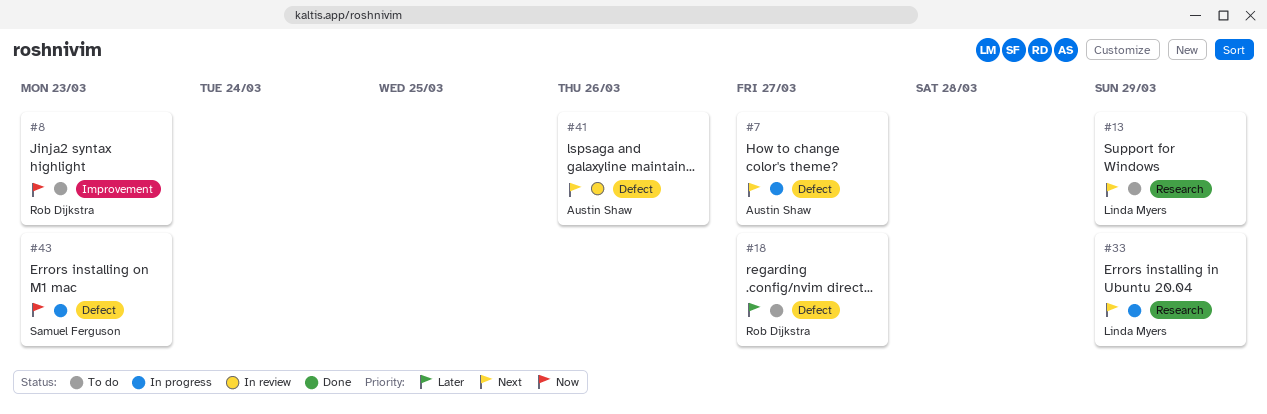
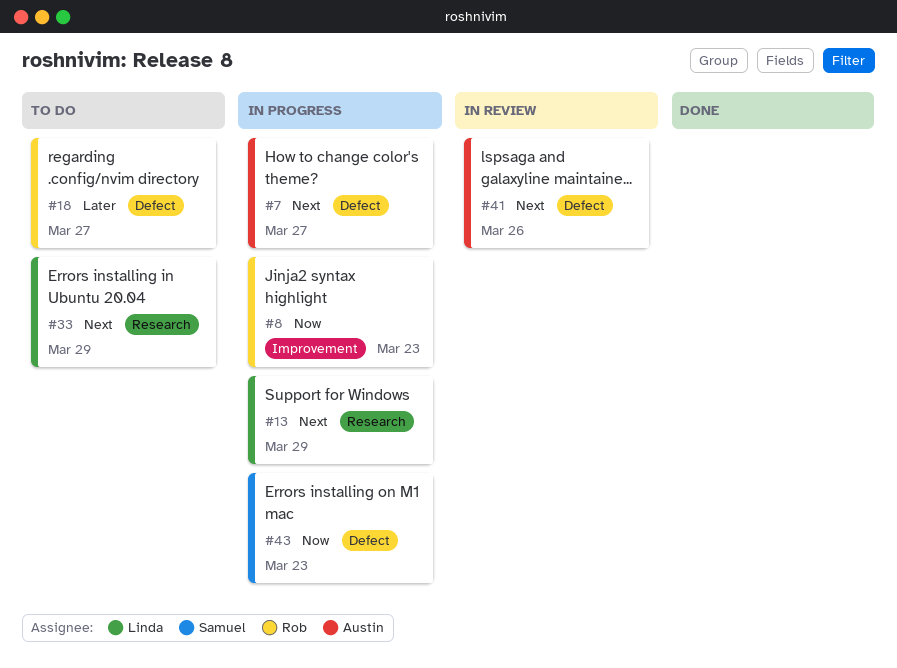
#8, status: To do -> In progress
#13, status: To do -> In progress
#33, status: In progress -> To do

